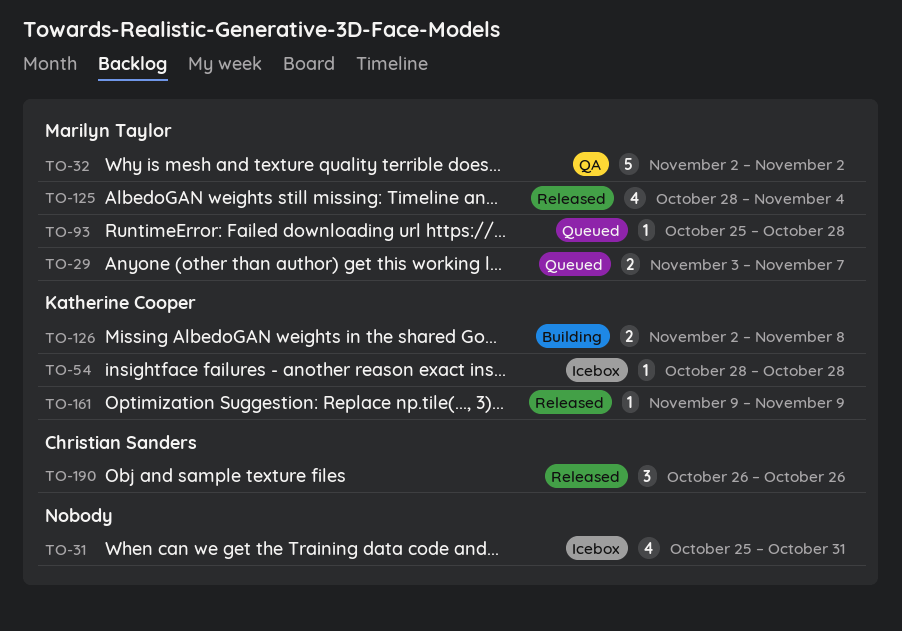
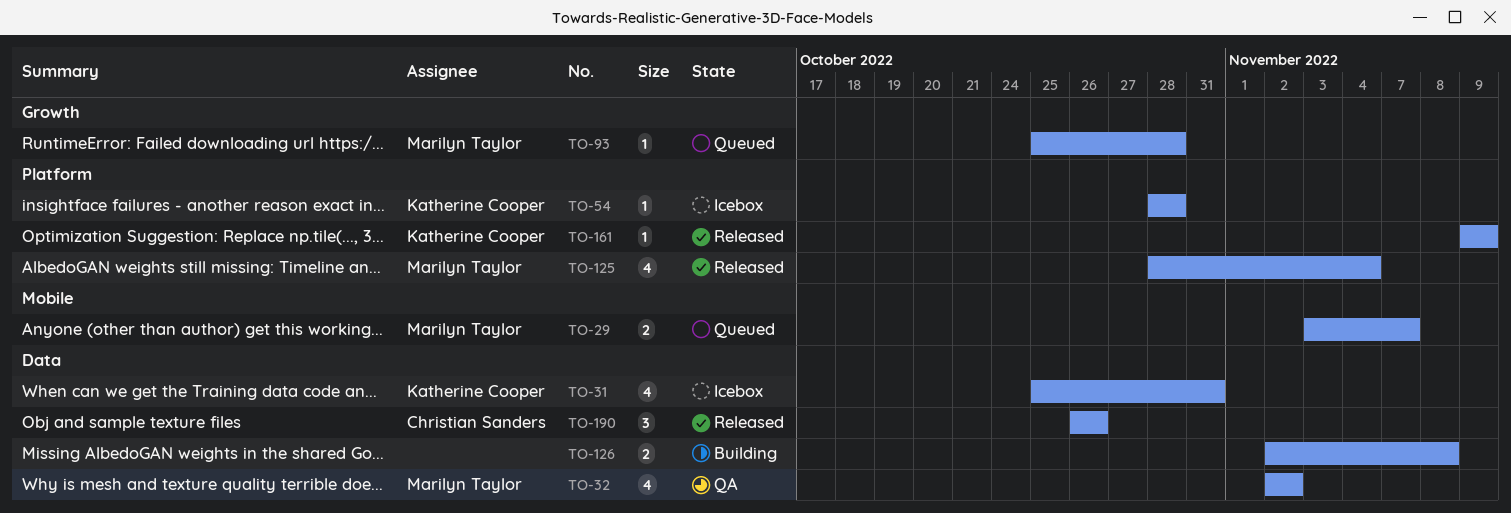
TO-31, owner: none -> Katherine Cooper
TO-32, estimate: 5 -> 4
TO-126, owner: Katherine Cooper -> none

